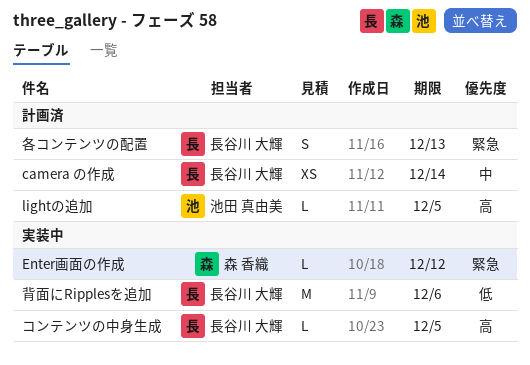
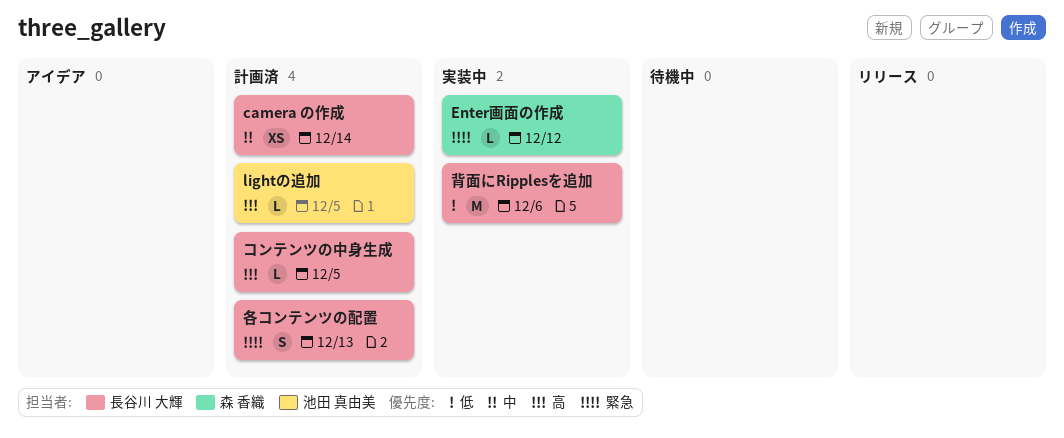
コンテンツの中身生成, status: 実装中 -> 計画済

